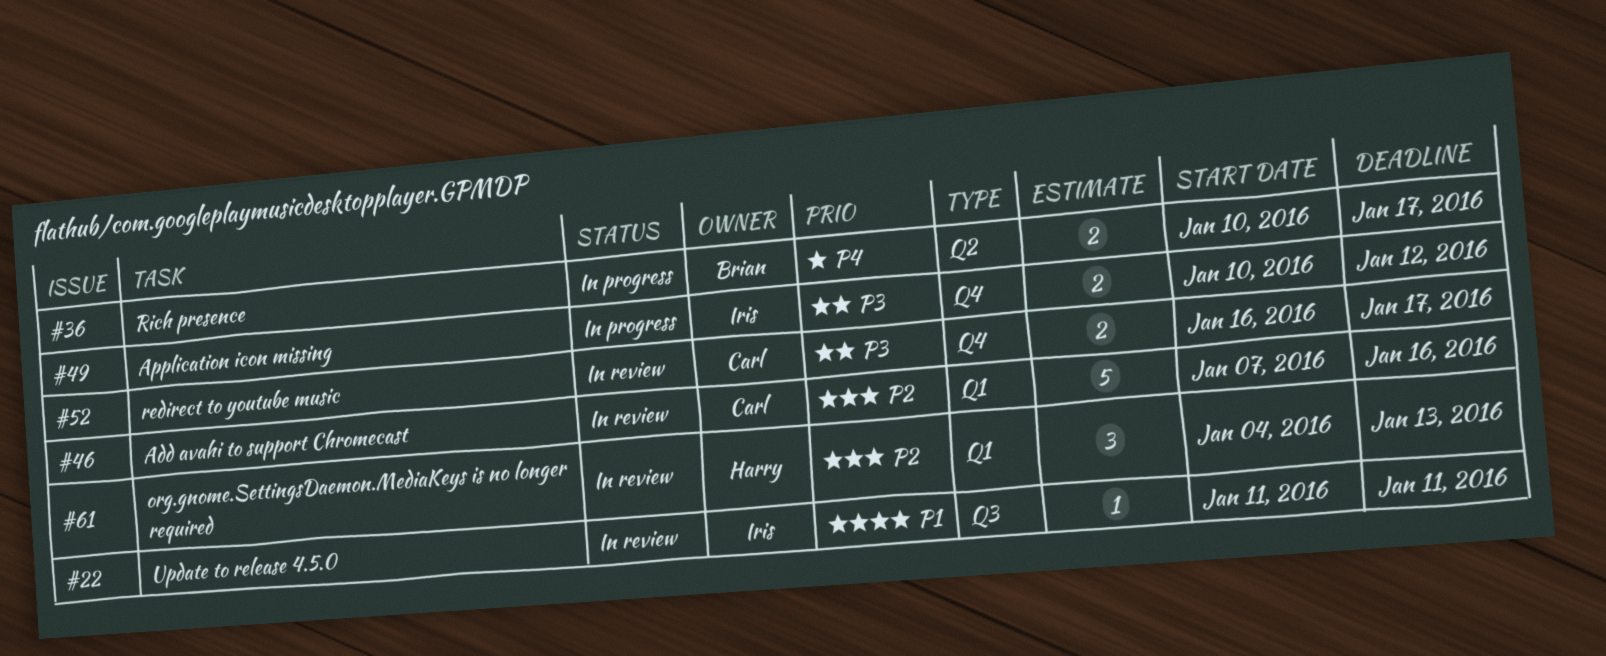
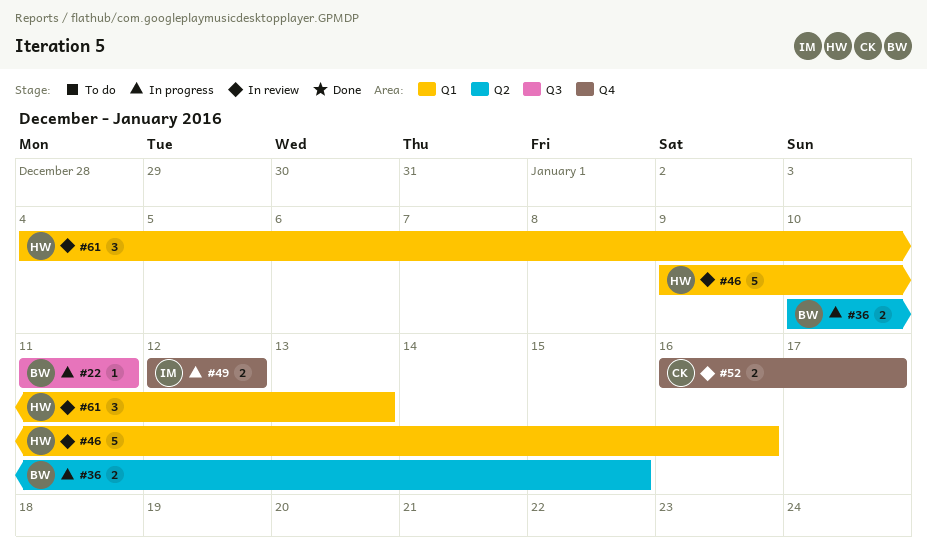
#22, status: In review -> In progress
#22, owner: Iris -> Brian
#36, due: Jan 17 -> Jan 15
#46, owner: Carl -> Harry
#46, start: Jan 7 -> Jan 9
#49, start: Jan 10 -> Jan 12

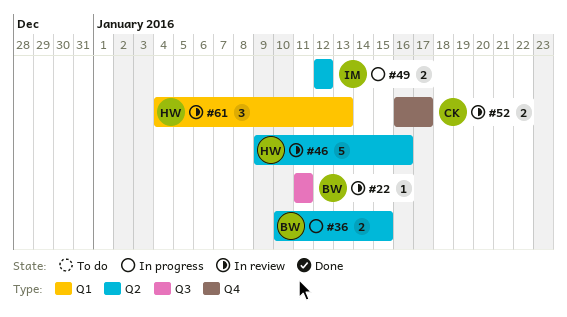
#22, status: In progress -> In review
#46, label: Q1 -> Q2
#49, label: Q4 -> Q2

